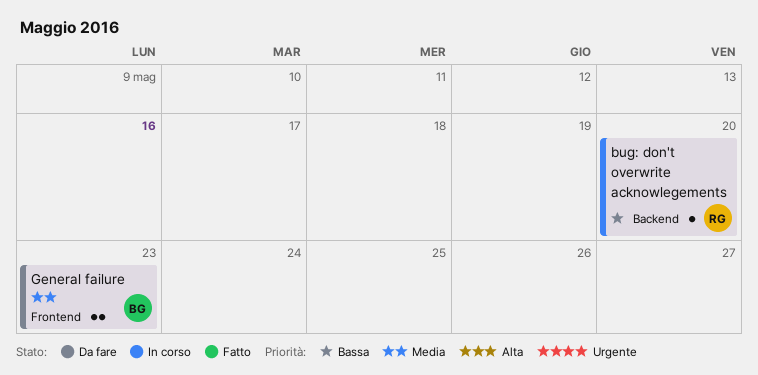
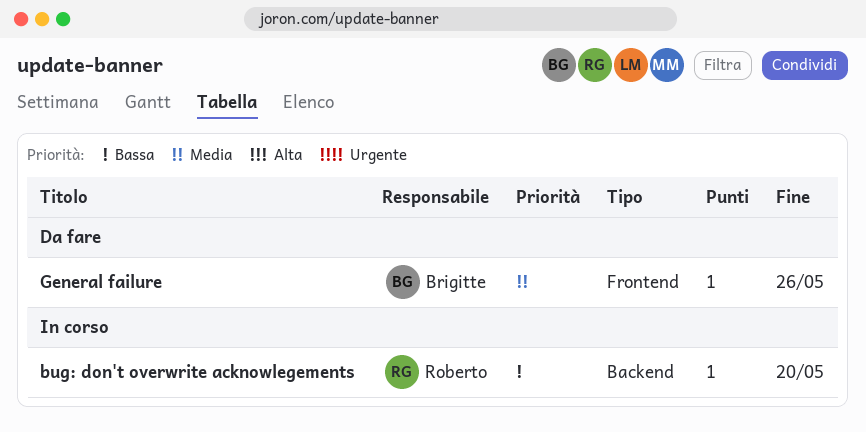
General failure, estimate: 2 -> 1
General failure, due: May 23 -> May 26

